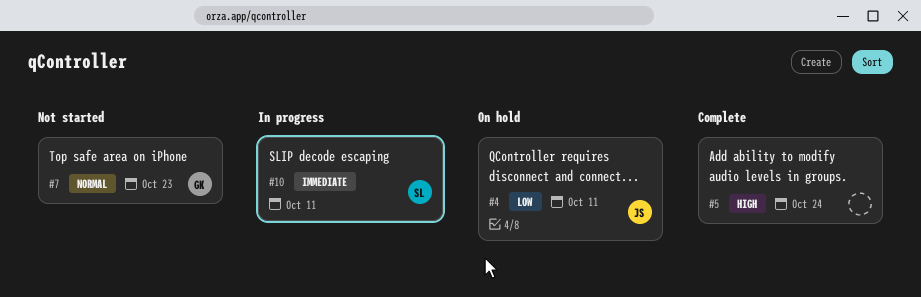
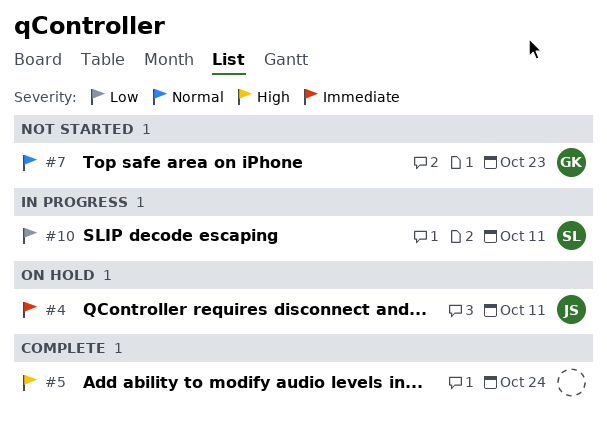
#4, priority: Low -> Immediate
#10, priority: Immediate -> Low

